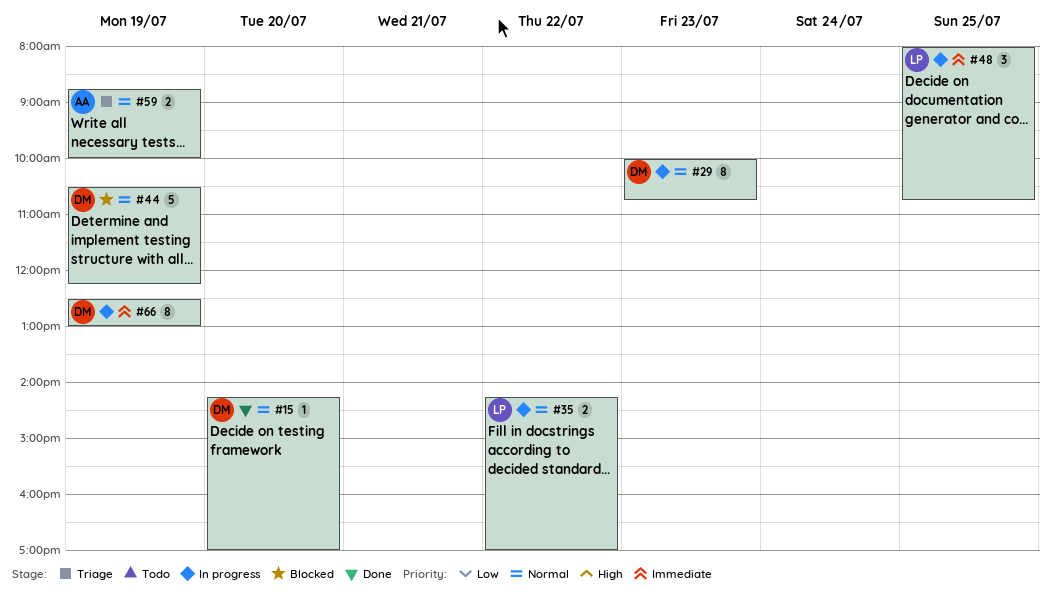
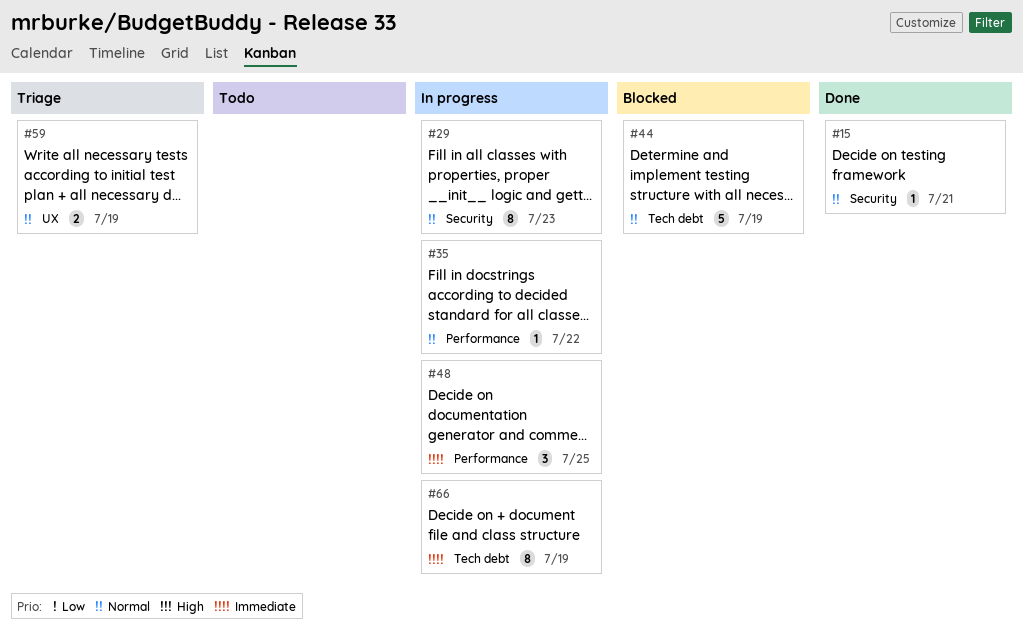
#15, day: Jul 20 -> Jul 21
#35, estimate: 2 -> 1

